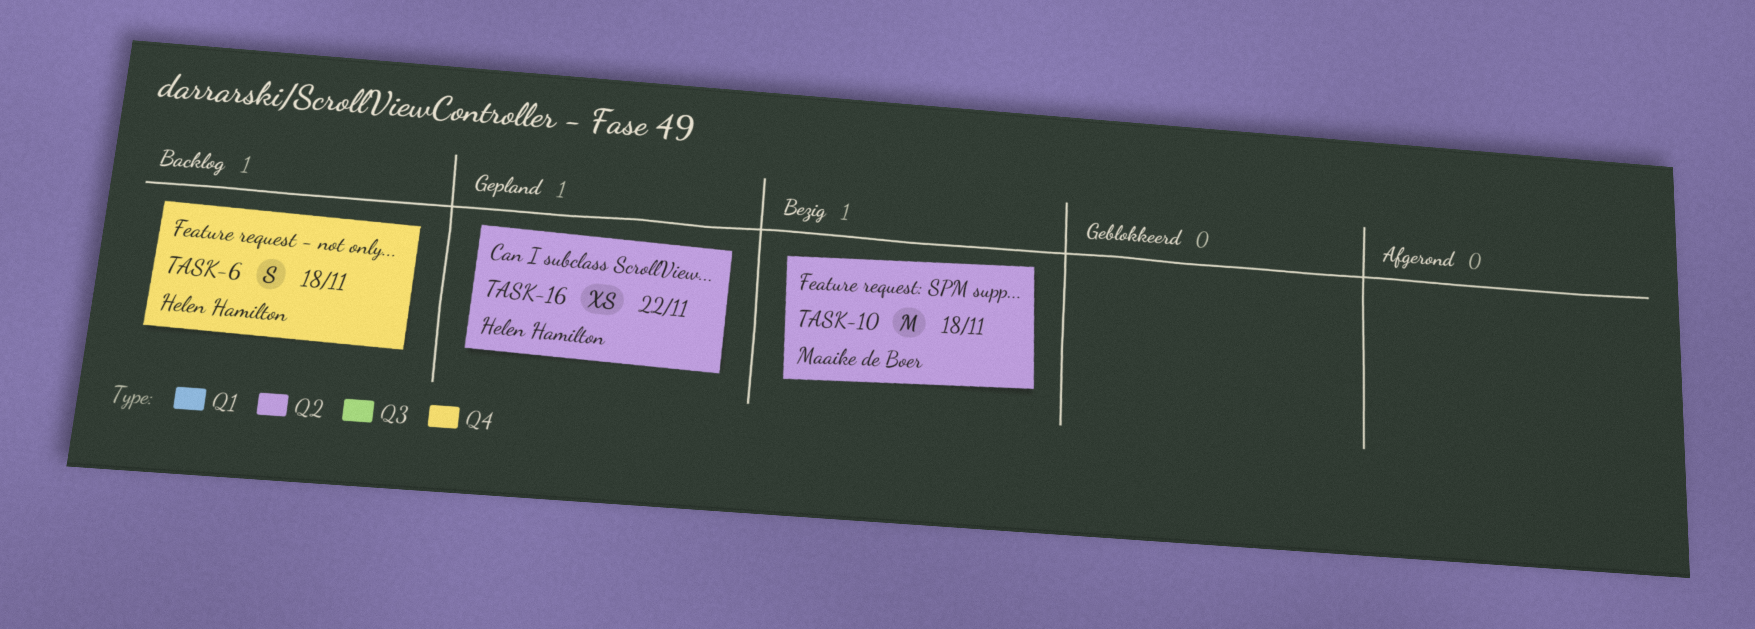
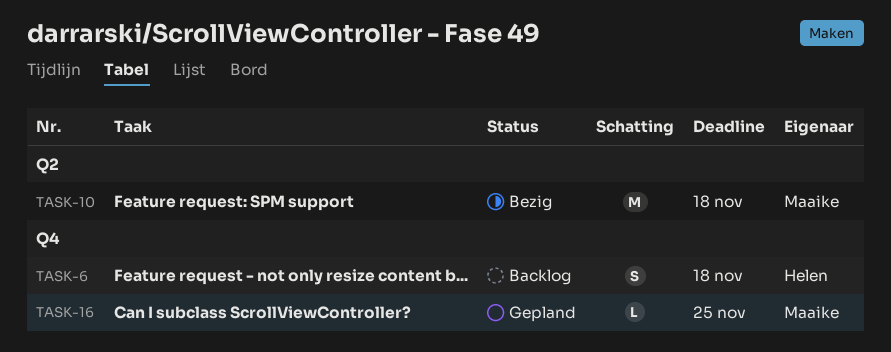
TASK-16, owner: Helen Hamilton -> Maaike de Boer
TASK-16, label: Q2 -> Q4
TASK-16, estimate: XS -> L
TASK-16, due: Nov 22 -> Nov 25

